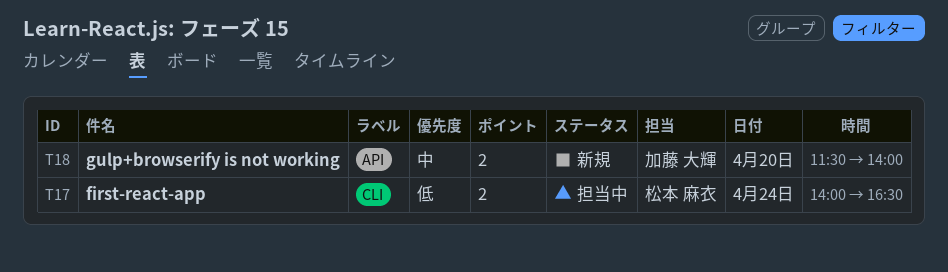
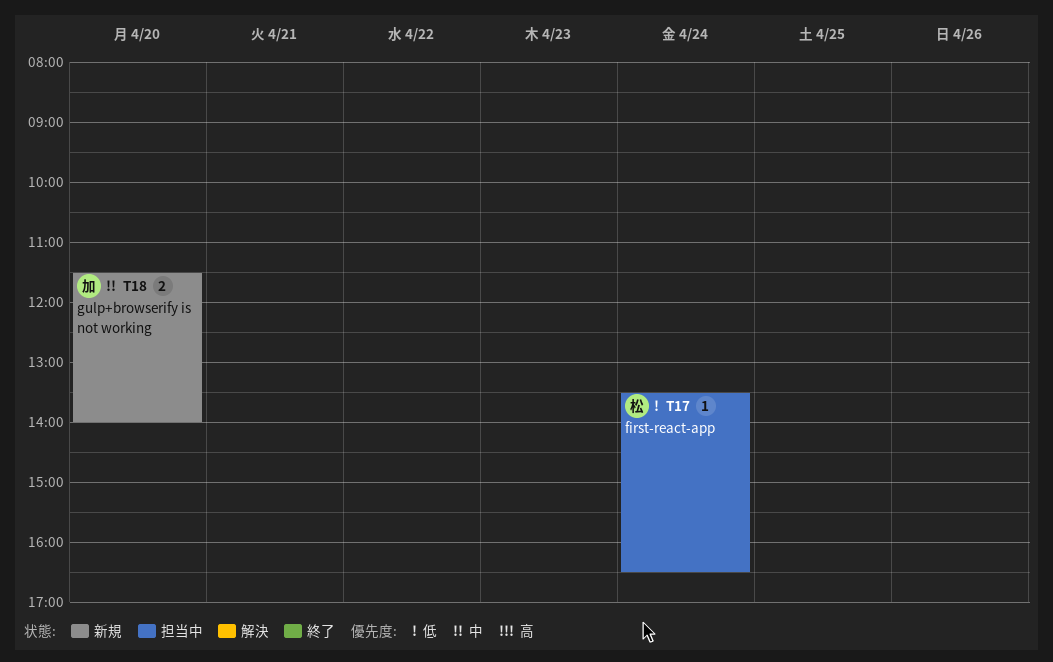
T17, estimate: 2 -> 1
T17, begins: 14:00 -> 13:30

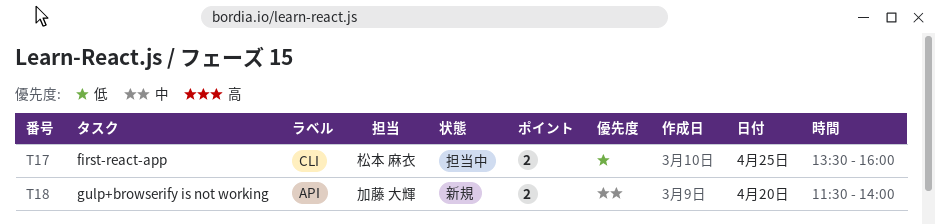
T17, estimate: 1 -> 2
T17, day: Apr 24 -> Apr 25
T17, ends: 16:30 -> 16:00

